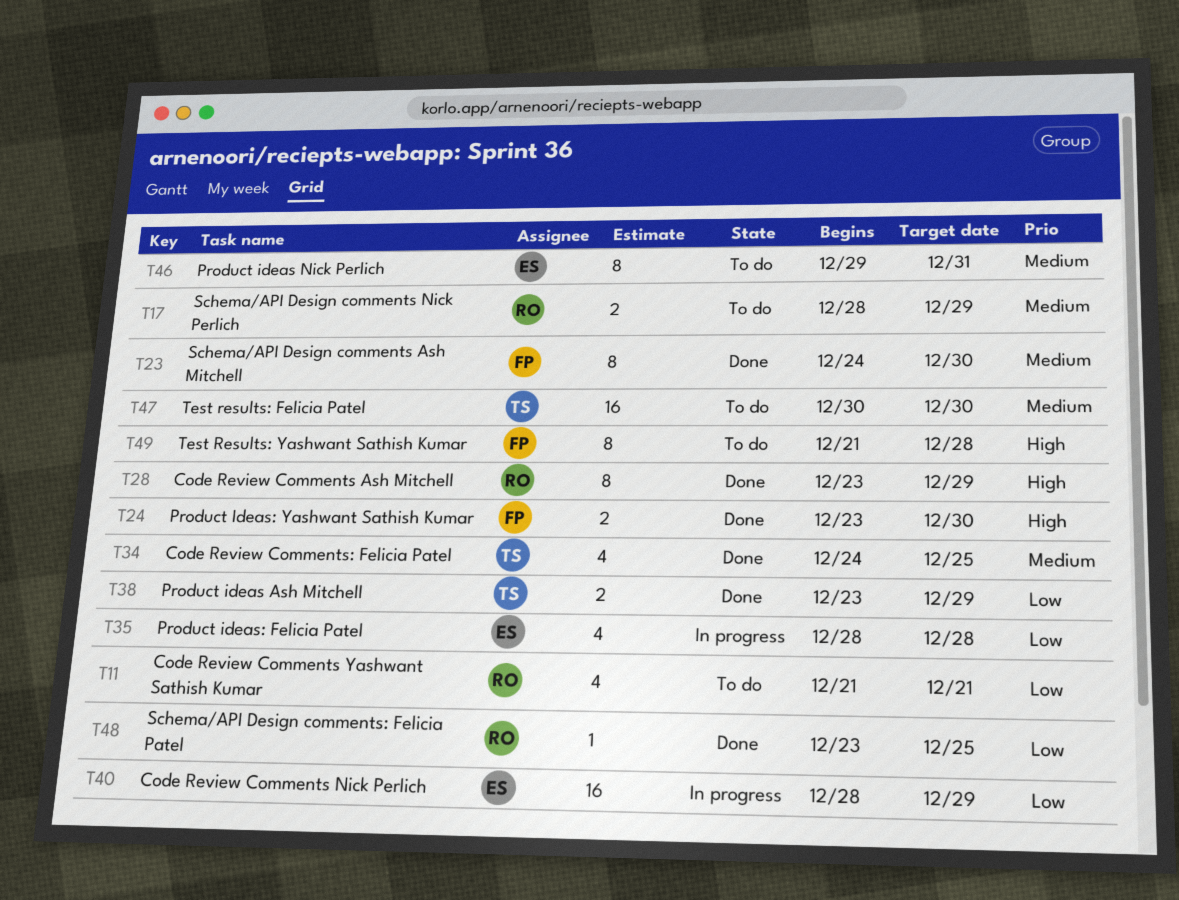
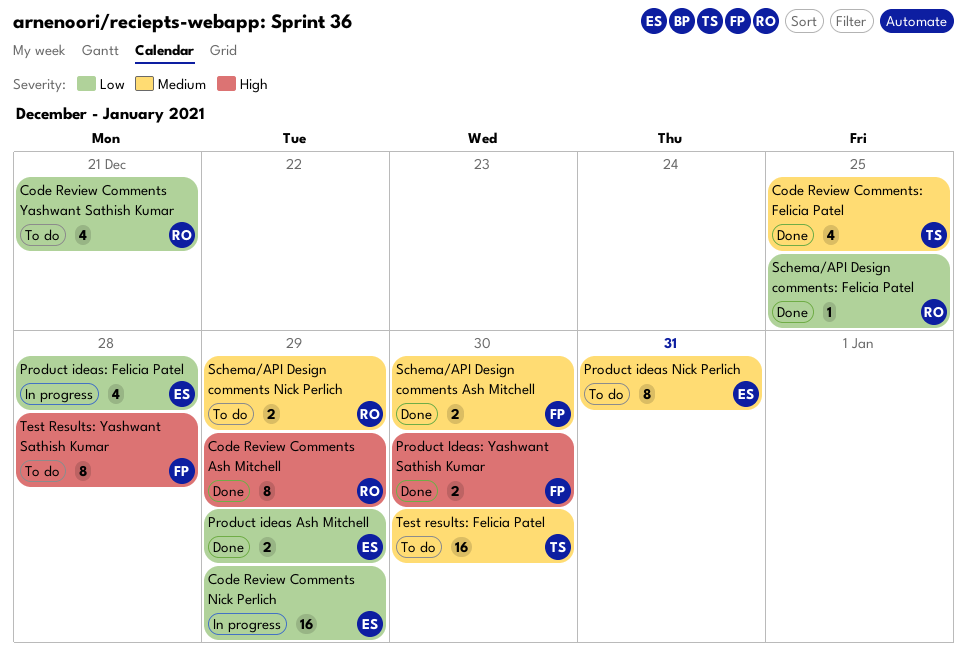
Product ideas Ash Mitchell, owner: TS -> ES
Schema/API Design comments Ash Mitchell, estimate: 8 -> 2

